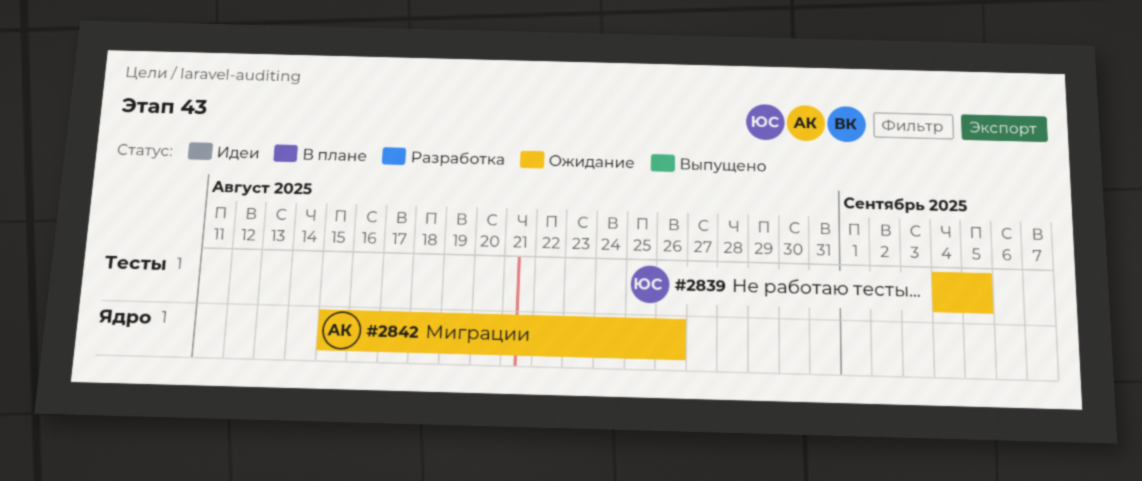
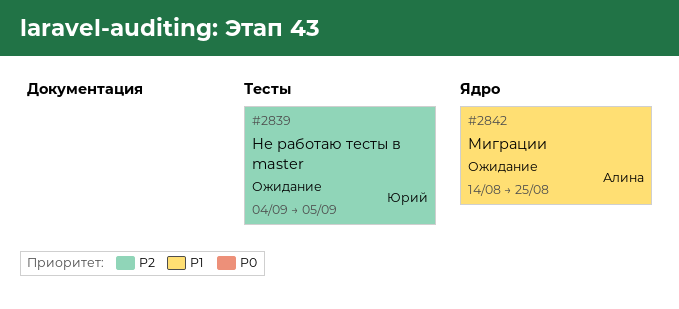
#2842, start: Aug 15 -> Aug 14
#2842, due: Aug 26 -> Aug 25

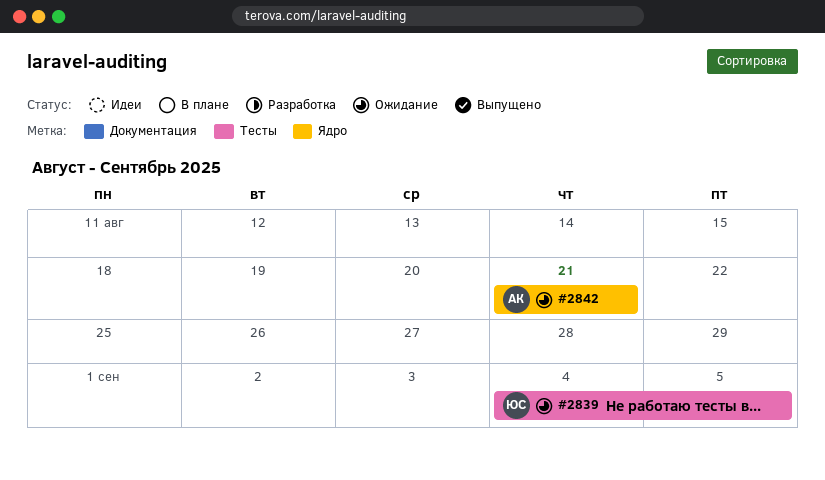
#2842, start: Aug 14 -> Aug 21
#2842, due: Aug 25 -> Aug 21

